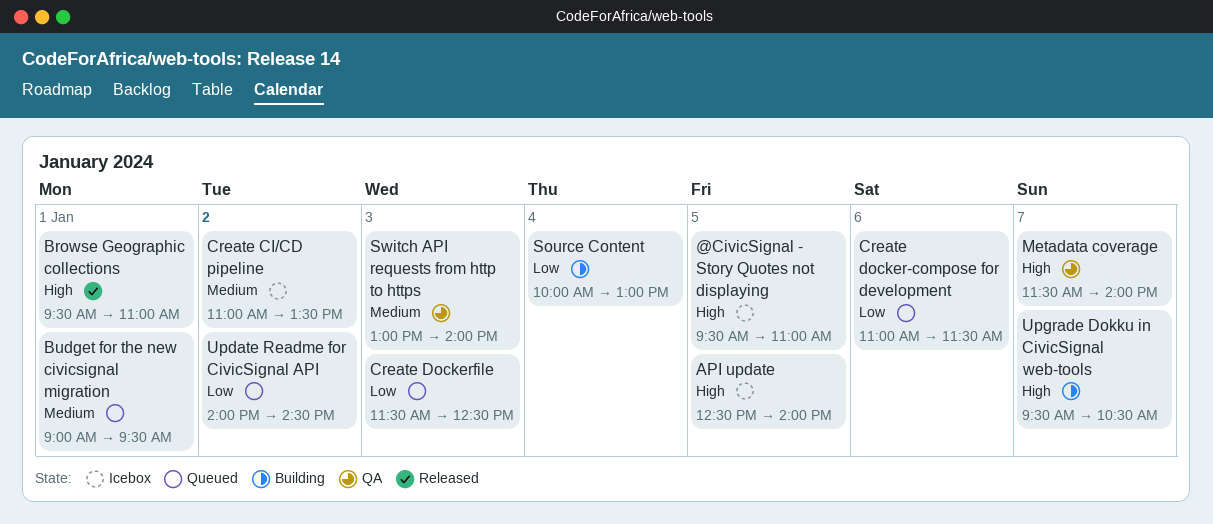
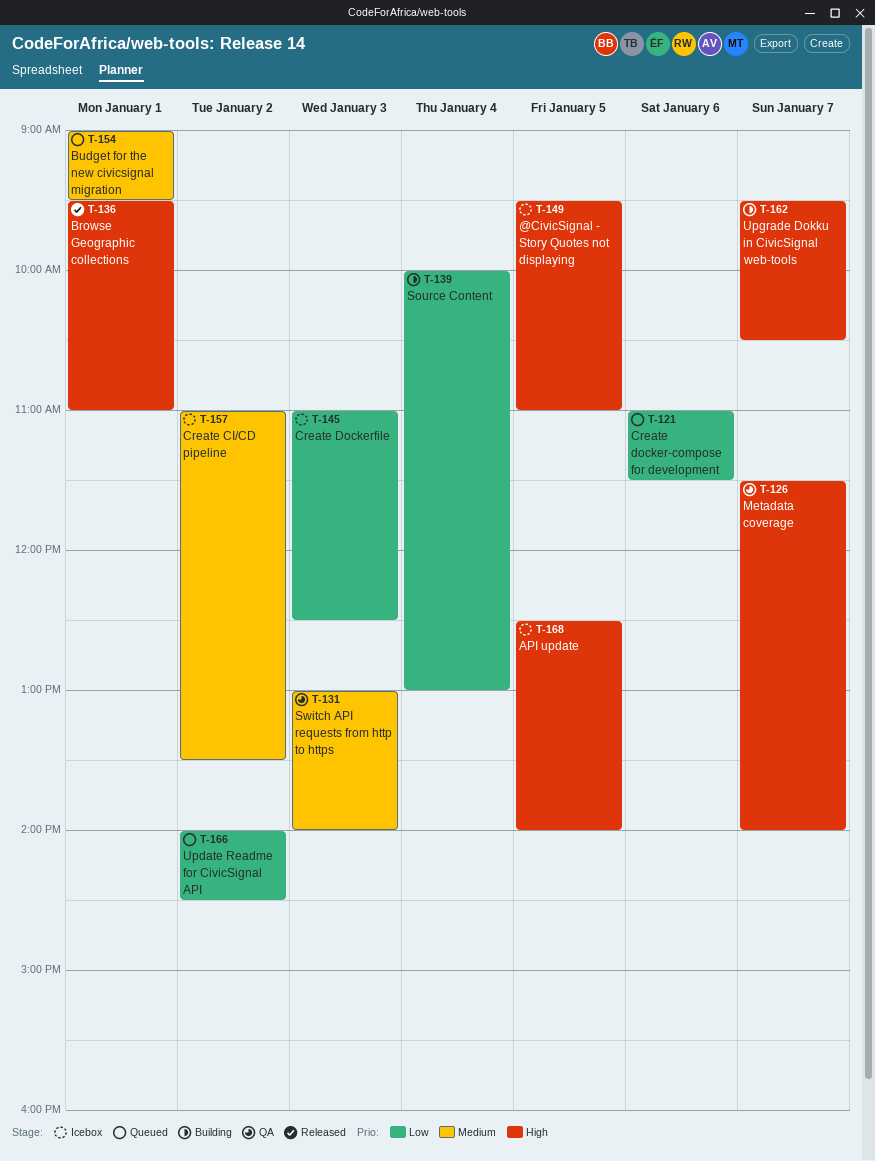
Create Dockerfile, status: Queued -> Icebox
Create Dockerfile, begins: 11:30 -> 11:00

